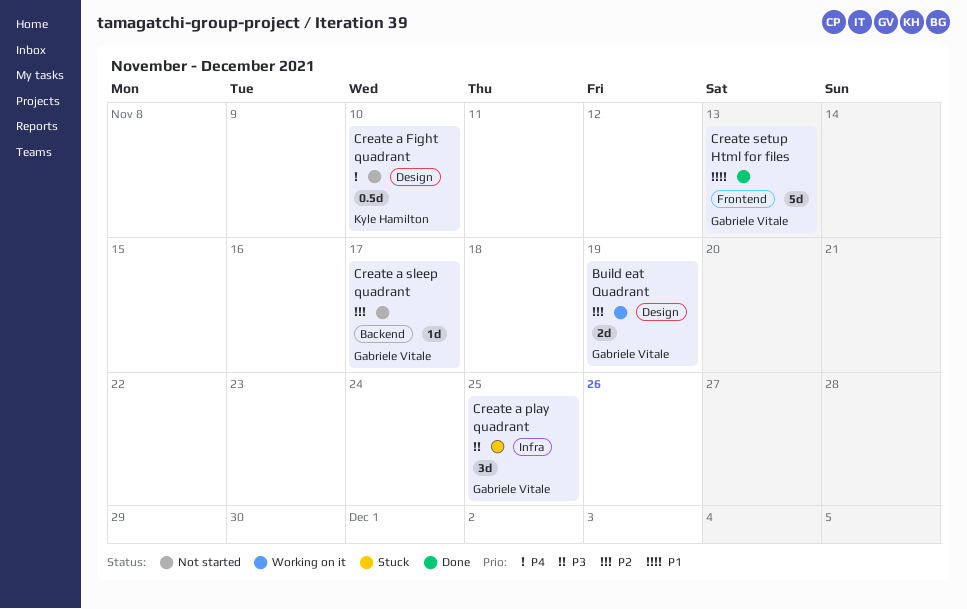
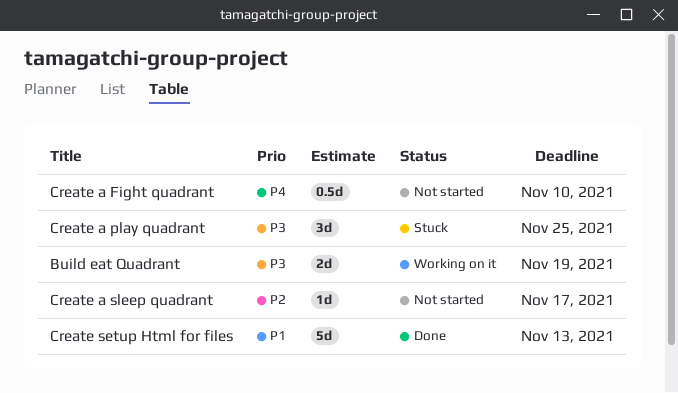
Build eat Quadrant, priority: P2 -> P3

